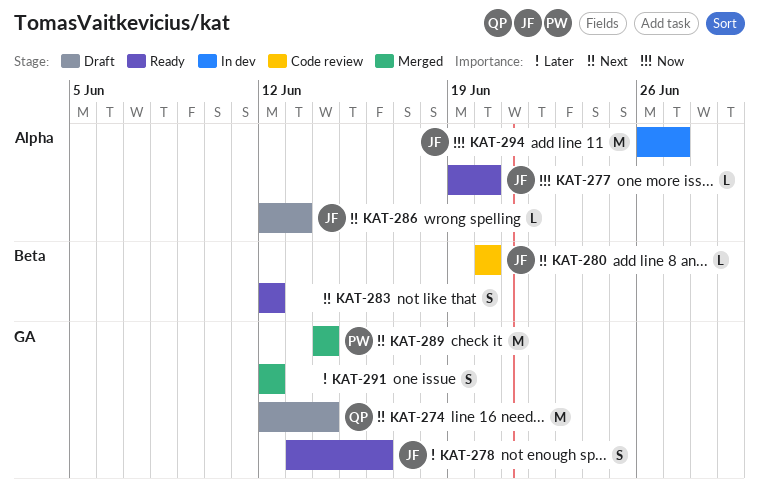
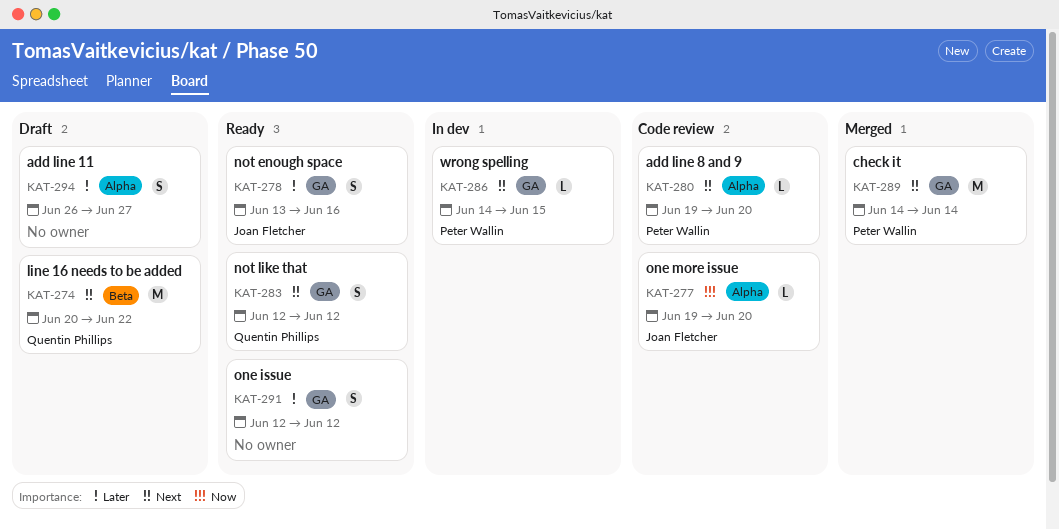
KAT-274, label: GA -> Beta
KAT-274, start: Jun 12 -> Jun 20
KAT-274, due: Jun 14 -> Jun 22
KAT-277, status: Ready -> Code review
KAT-280, owner: Joan Fletcher -> Peter Wallin
KAT-280, label: Beta -> Alpha
KAT-280, start: Jun 20 -> Jun 19
KAT-283, owner: none -> Quentin Phillips
KAT-283, label: Beta -> GA
KAT-286, status: Draft -> In dev
KAT-286, owner: Joan Fletcher -> Peter Wallin
KAT-286, label: Alpha -> GA
KAT-286, start: Jun 12 -> Jun 14
KAT-286, due: Jun 13 -> Jun 15
KAT-291, status: Merged -> Ready
KAT-294, status: In dev -> Draft
KAT-294, owner: Joan Fletcher -> none
KAT-294, priority: Now -> Later
KAT-294, estimate: M -> S

